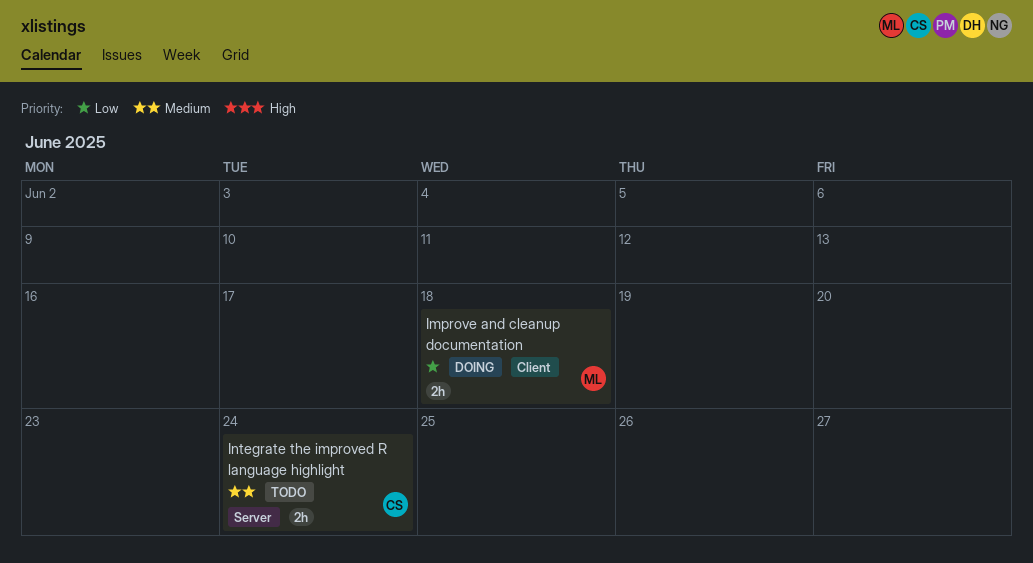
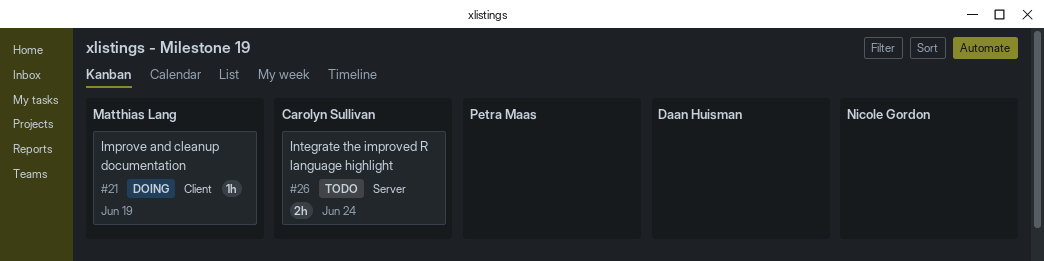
Improve and cleanup documentation, estimate: 2h -> 1h
Improve and cleanup documentation, due: Jun 18 -> Jun 19

